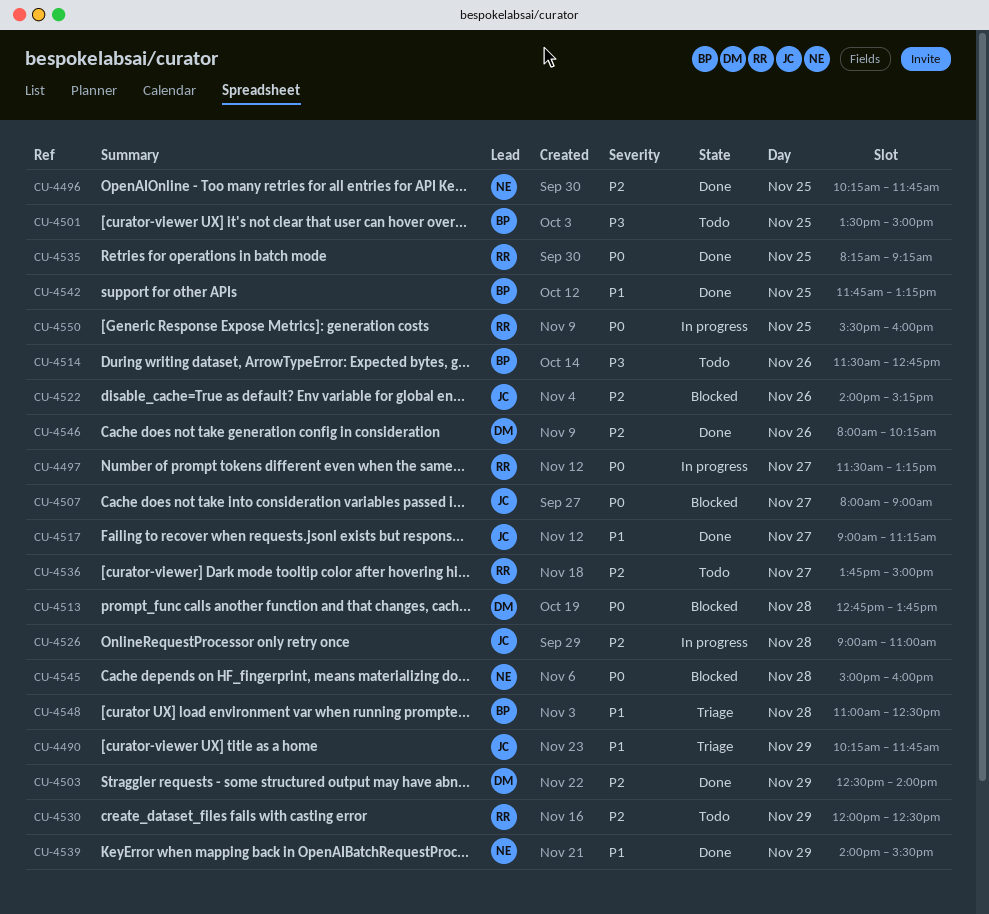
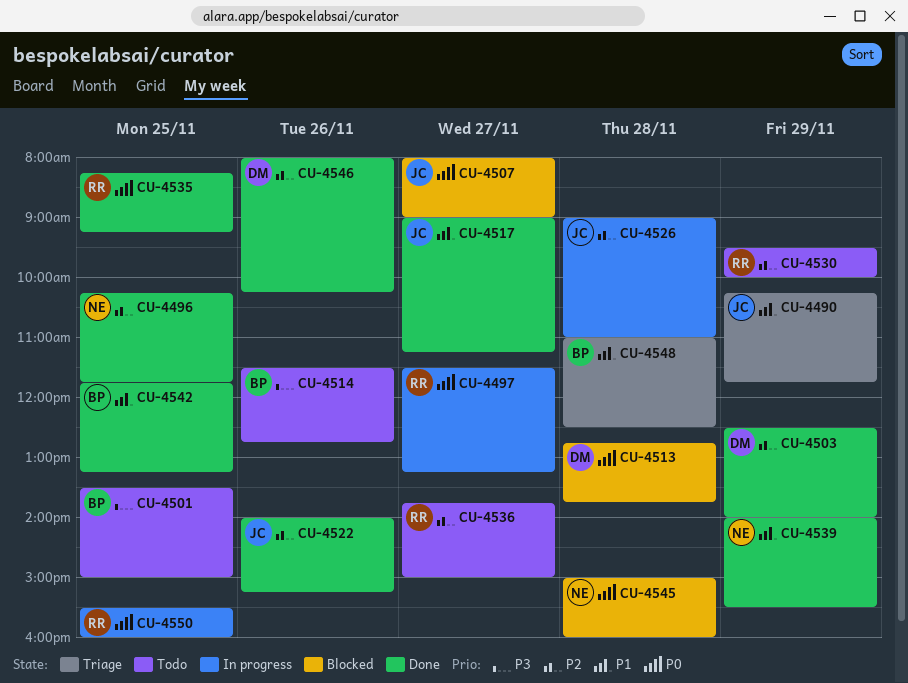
CU-4522, status: Blocked -> Done
CU-4530, begins: 12:00 -> 09:30
CU-4530, ends: 12:30 -> 10:00

